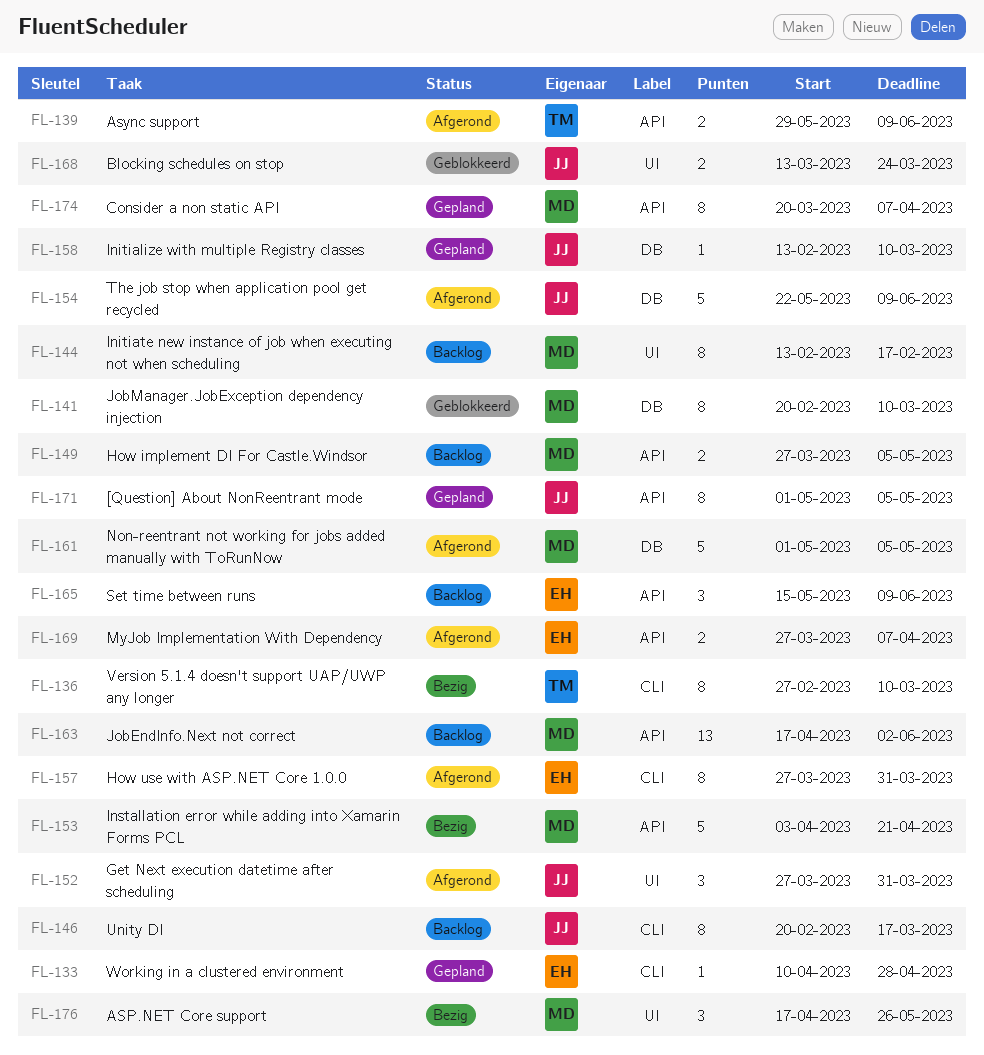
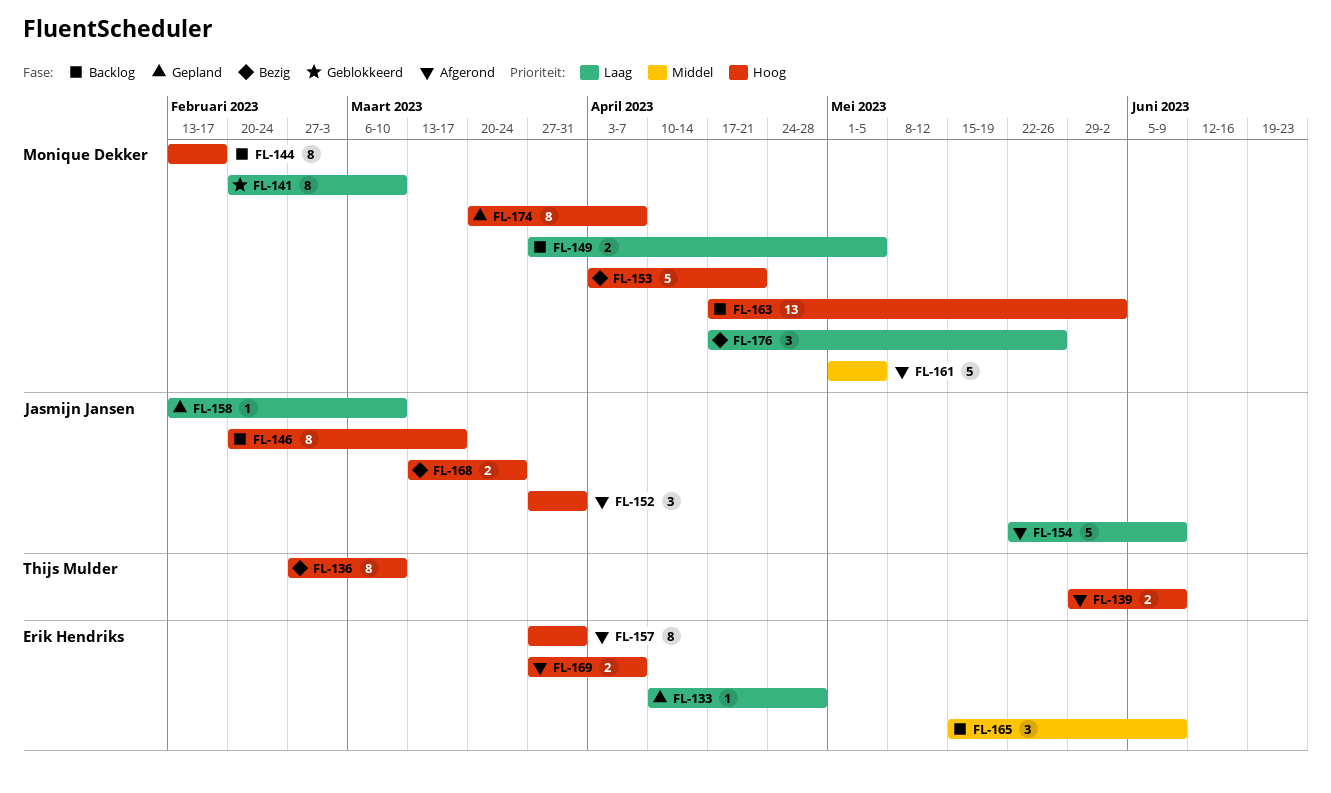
FL-168, status: Geblokkeerd -> Bezig
FL-171: present -> none

